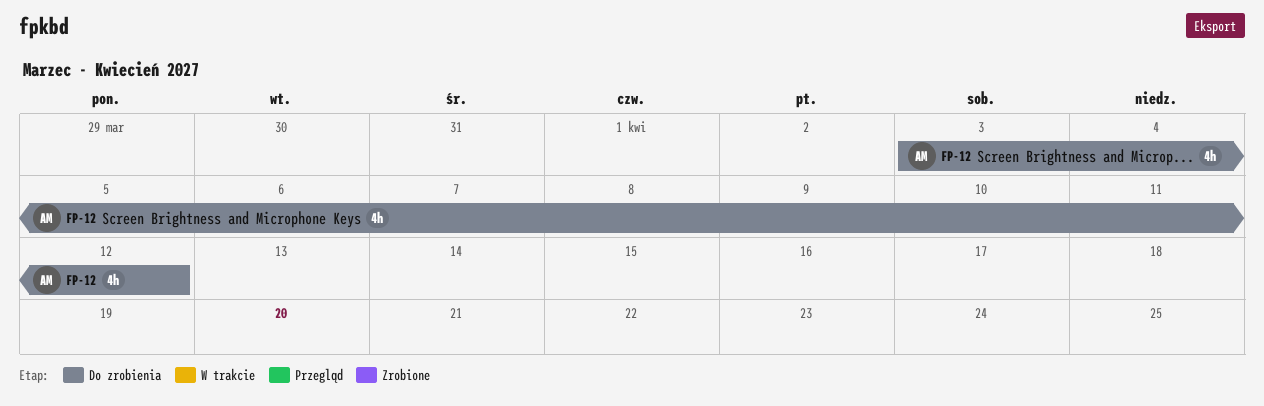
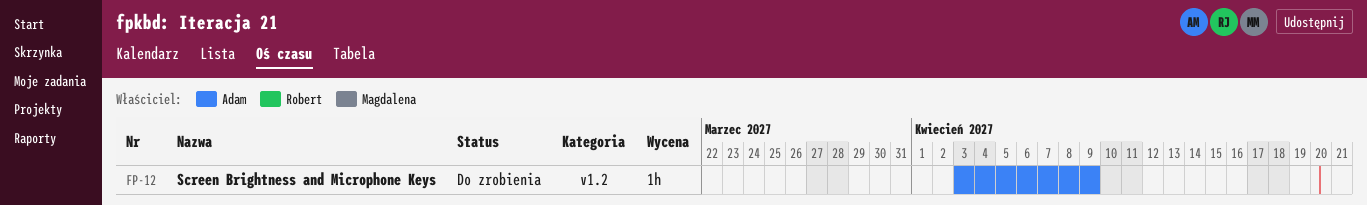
FP-12, estimate: 4h -> 1h
FP-12, due: Apr 12 -> Apr 9

